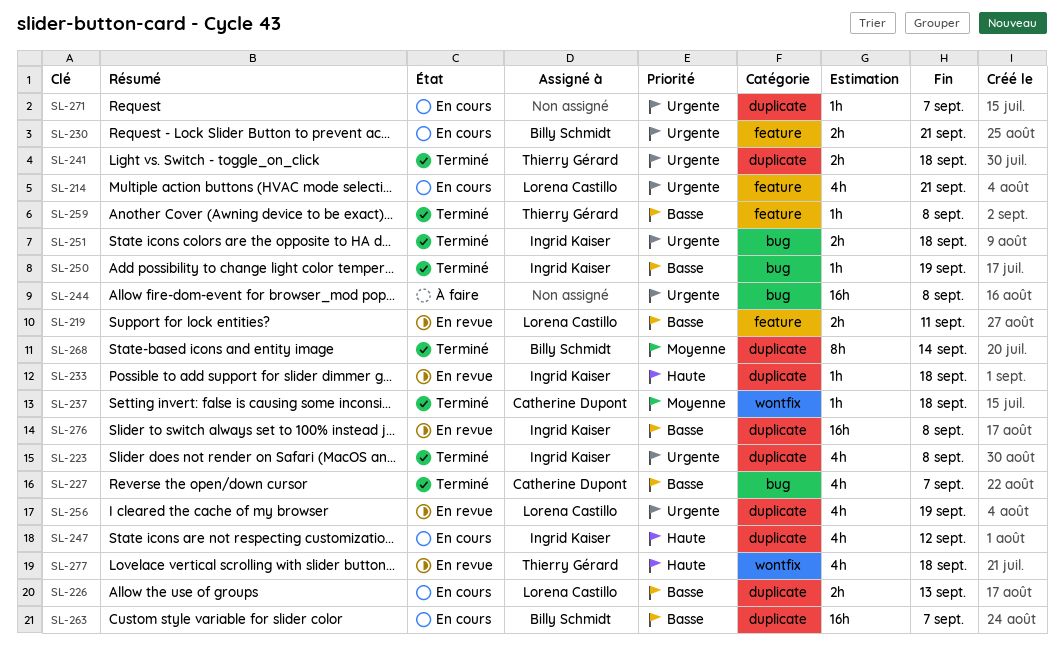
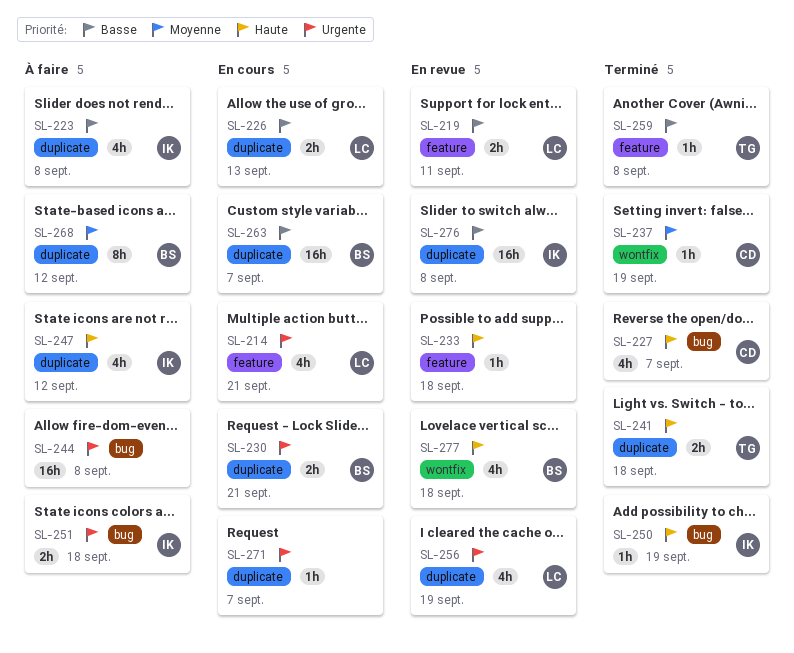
SL-223, status: Terminé -> À faire
SL-223, priority: Urgente -> Basse
SL-227, priority: Basse -> Haute
SL-230, label: feature -> duplicate
SL-233, owner: Ingrid Kaiser -> none
SL-233, label: duplicate -> feature
SL-237, due: Sep 18 -> Sep 19
SL-241, priority: Urgente -> Haute
SL-247, status: En cours -> À faire
SL-250, priority: Basse -> Haute
SL-251, status: Terminé -> À faire
SL-268, status: Terminé -> À faire
SL-268, due: Sep 14 -> Sep 12
SL-277, owner: Thierry Gérard -> Billy Schmidt

